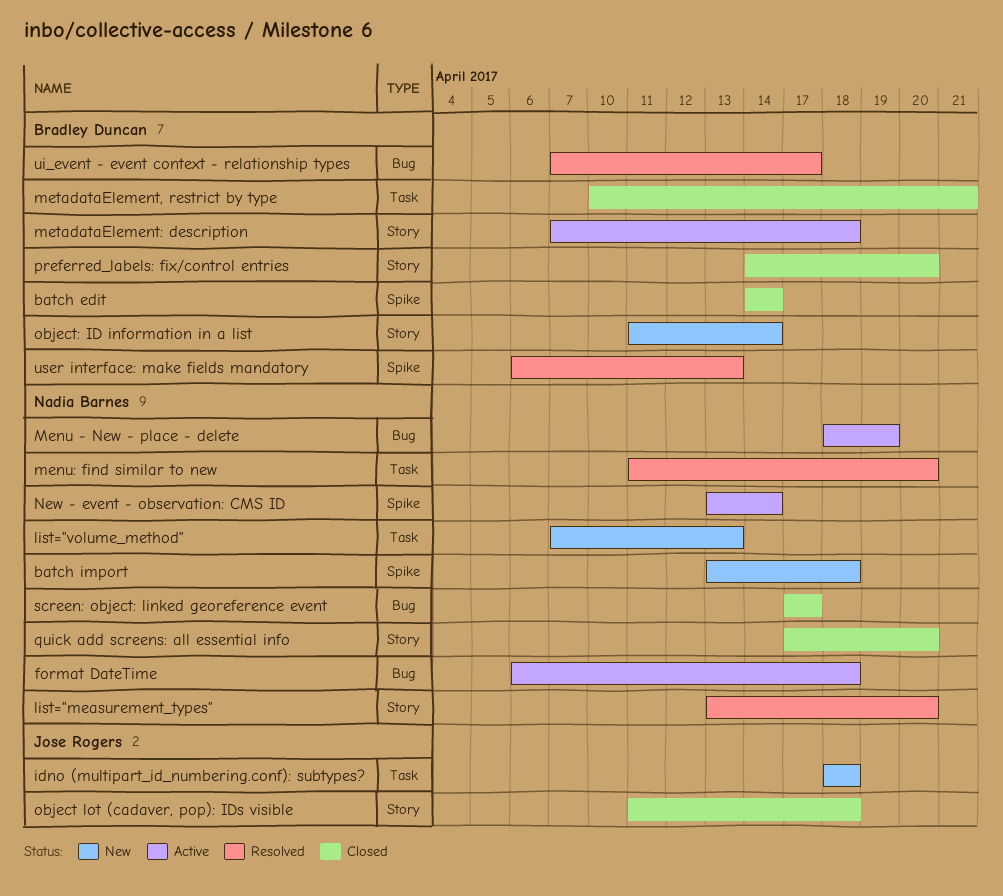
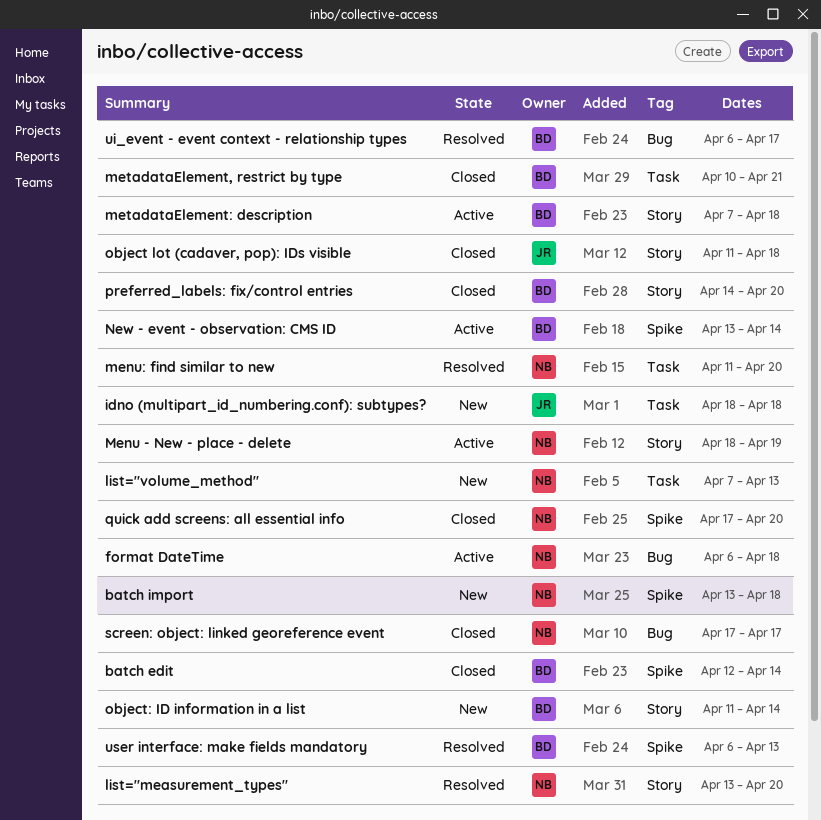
batch edit, start: Apr 14 -> Apr 12
Menu - New - place - delete, label: Bug -> Story
New - event - observation: CMS ID, owner: Nadia Barnes -> Bradley Duncan
quick add screens: all essential info, label: Story -> Spike
ui_event - event context - relationship types, start: Apr 7 -> Apr 6

